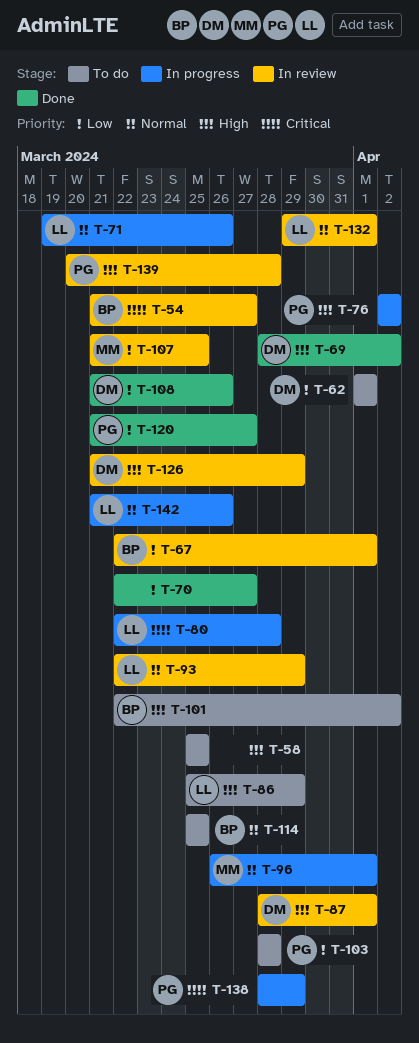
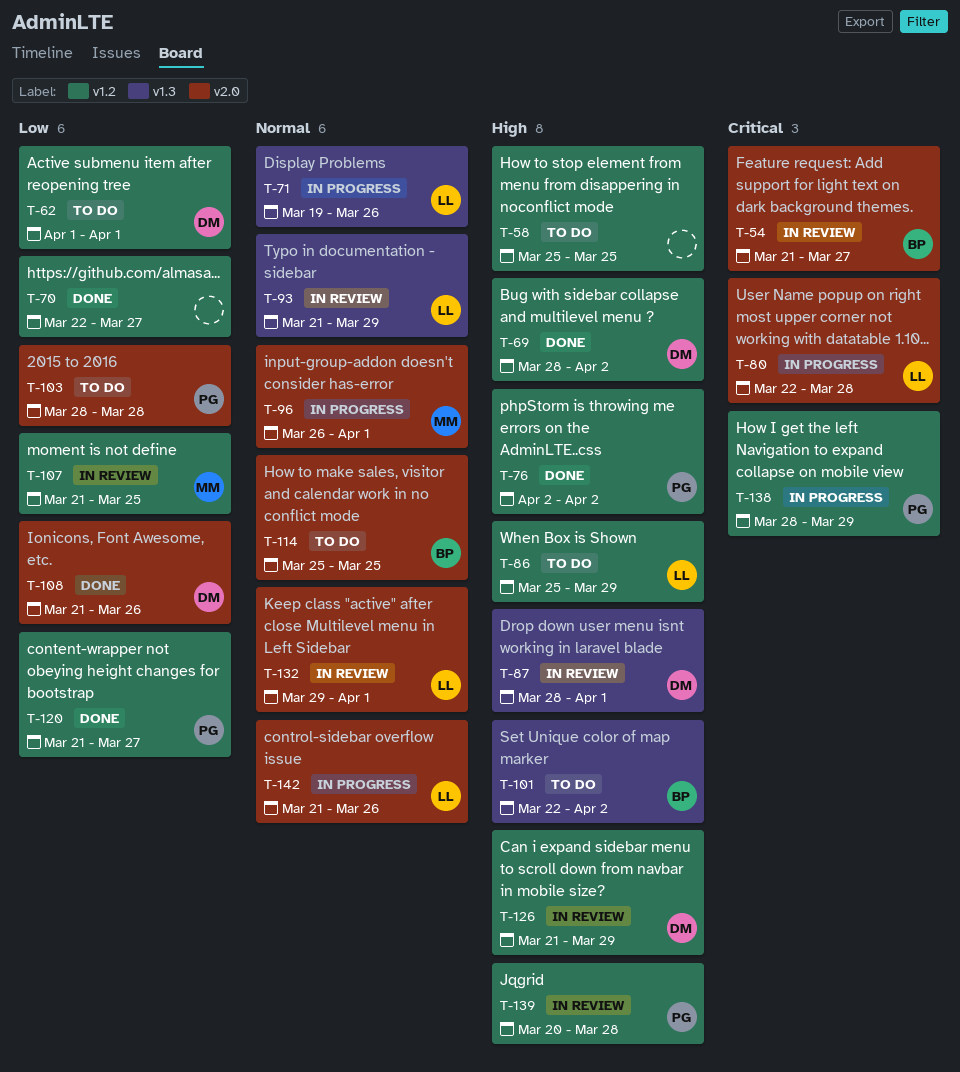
T-67: present -> none
T-76, status: In progress -> Done
T-93, start: Mar 22 -> Mar 21

